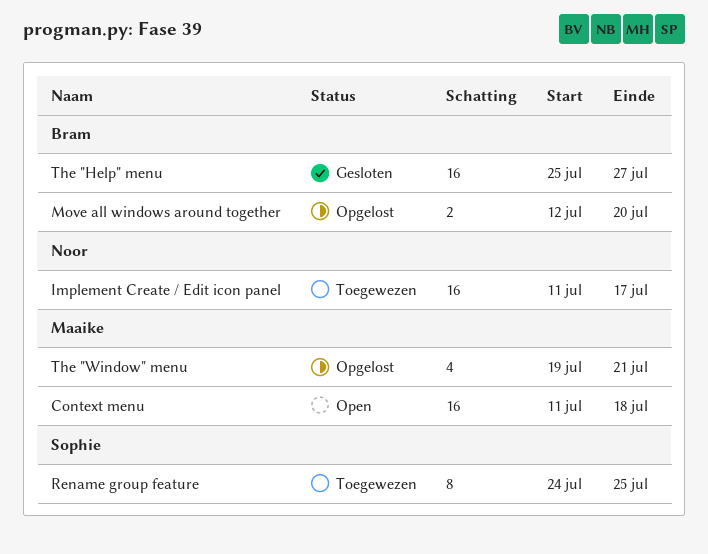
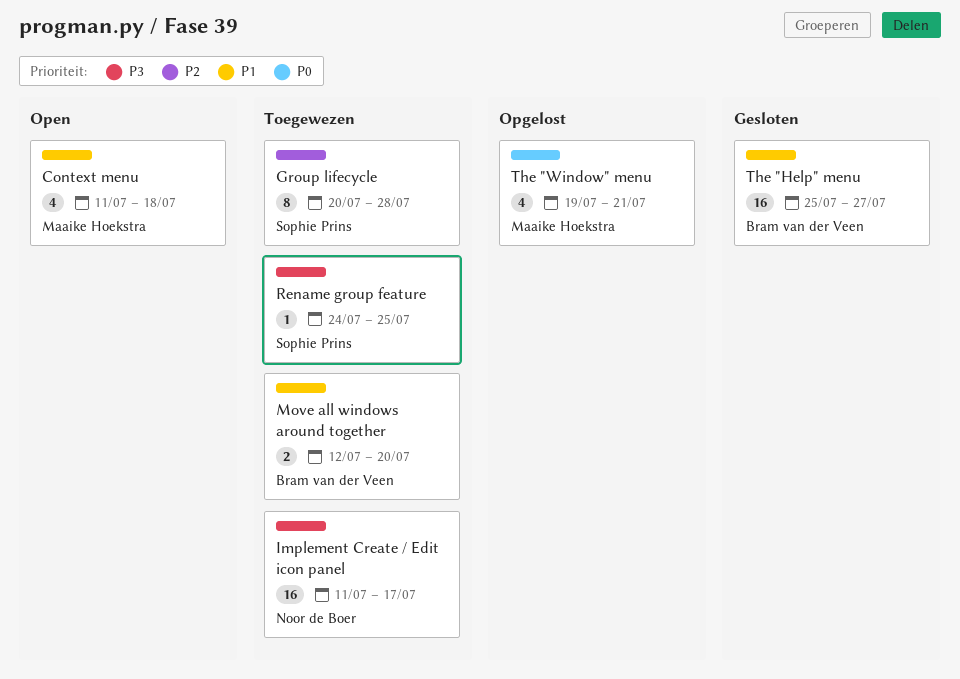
Context menu, estimate: 16 -> 4
Group lifecycle: none -> present
Move all windows around together, status: Opgelost -> Toegewezen
Rename group feature, estimate: 8 -> 1

